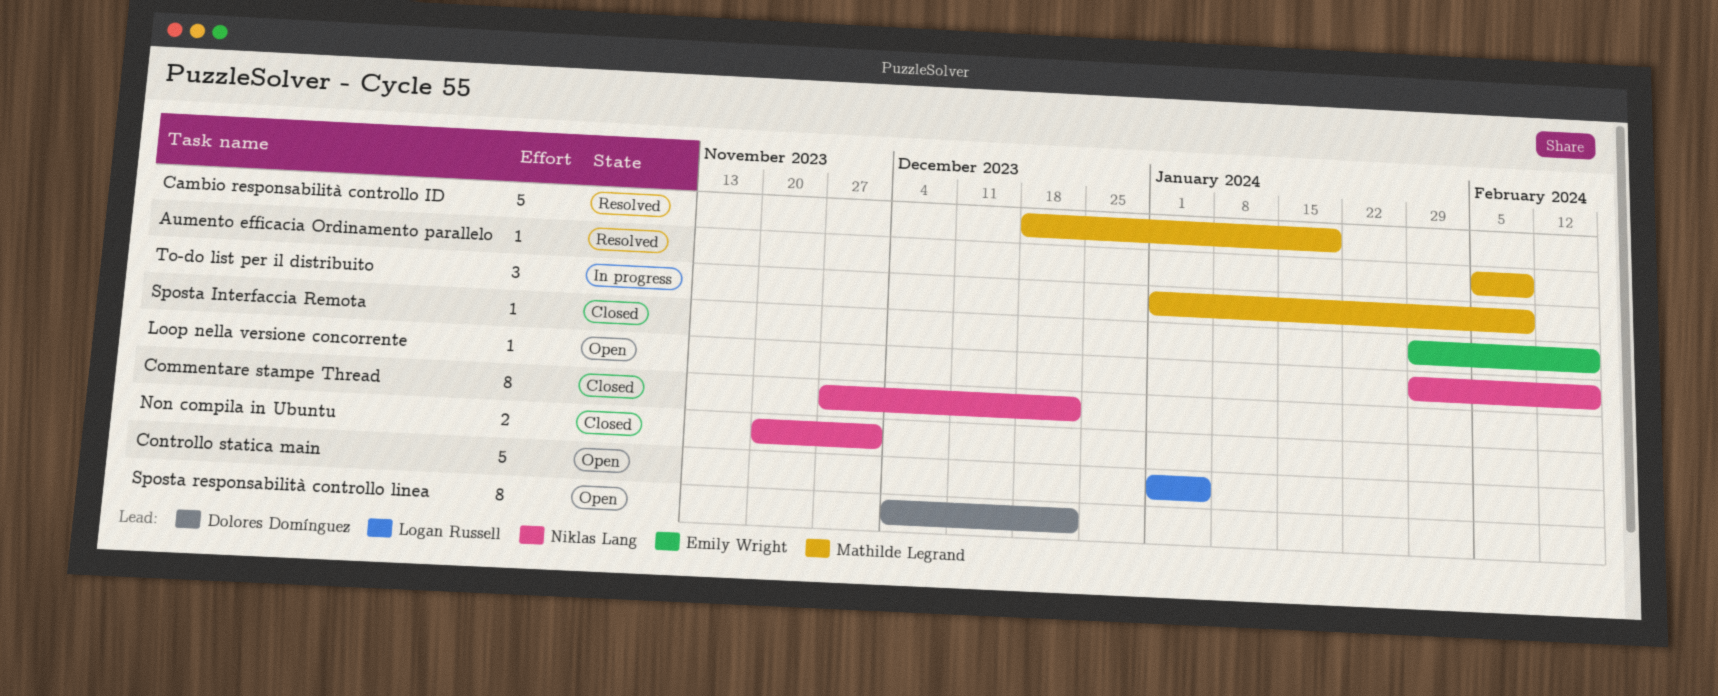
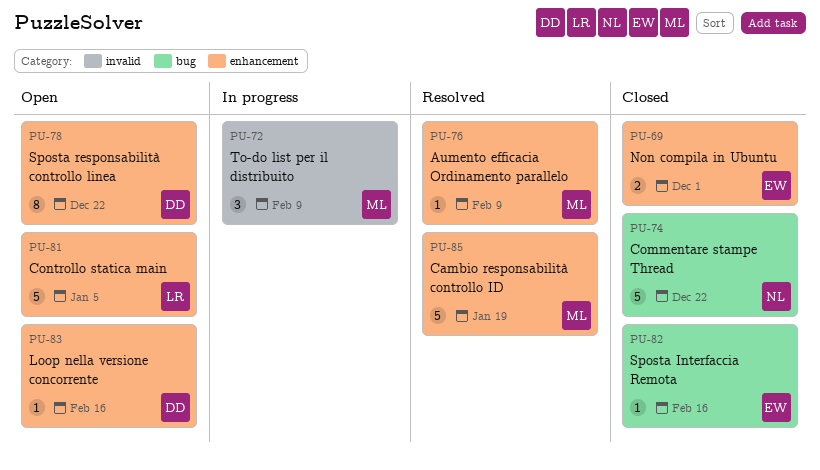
Commentare stampe Thread, estimate: 8 -> 5
Loop nella versione concorrente, owner: Niklas Lang -> Dolores Domínguez
Non compila in Ubuntu, owner: Niklas Lang -> Emily Wright

